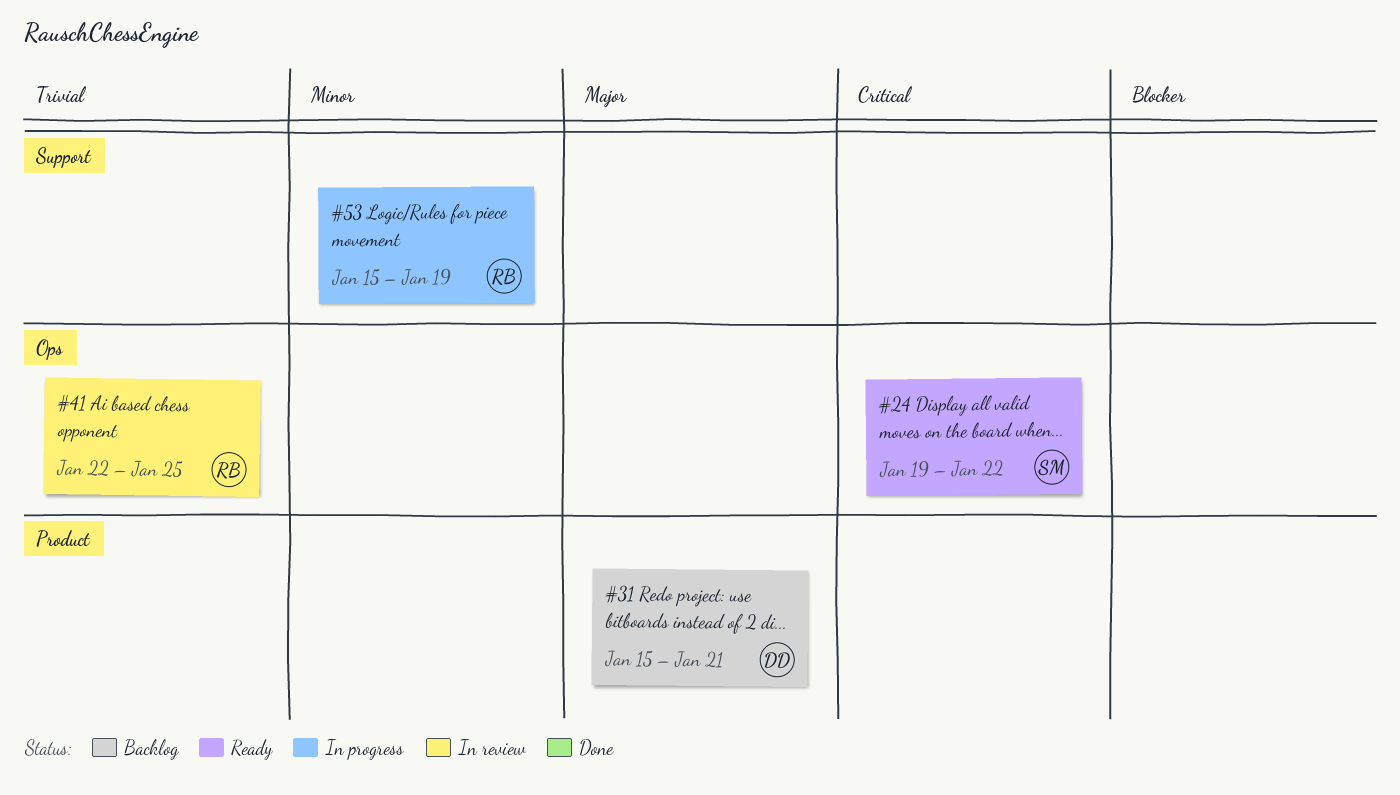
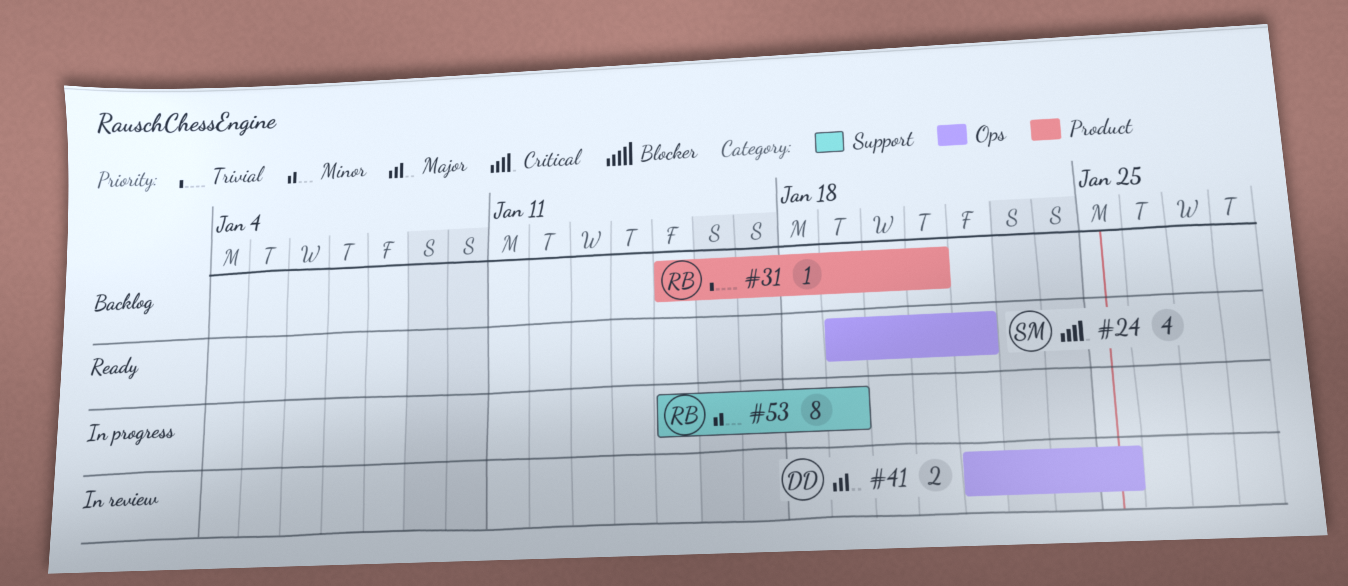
#31, owner: DD -> RB
#31, priority: Major -> Trivial
#41, owner: RB -> DD
#41, priority: Trivial -> Major

